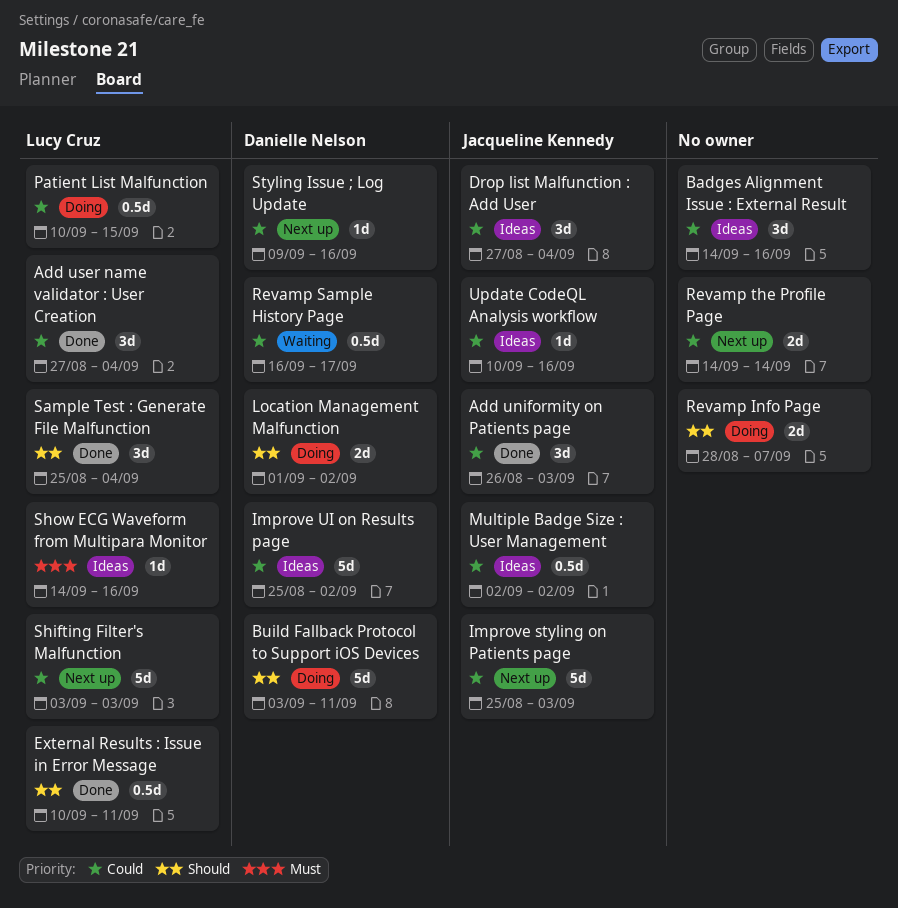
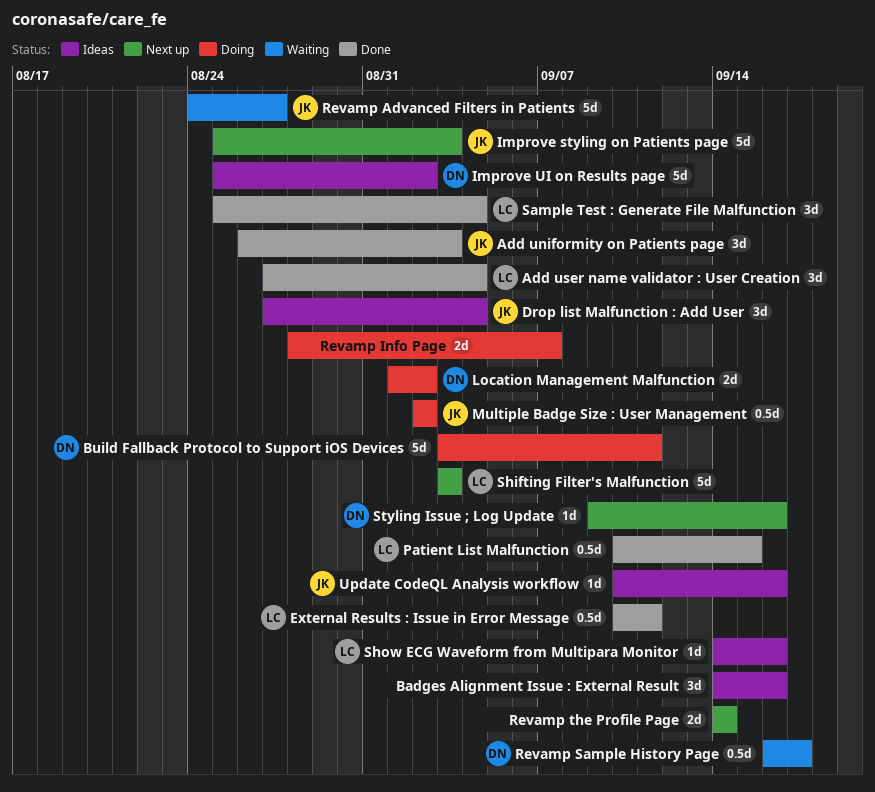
Multiple Badge Size : User Management, status: Ideas -> Doing
Patient List Malfunction, status: Doing -> Done
Revamp Advanced Filters in Patients: none -> present

